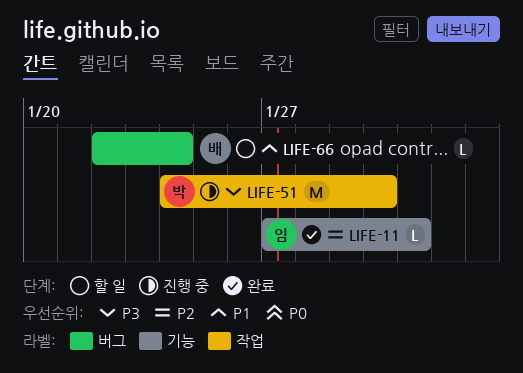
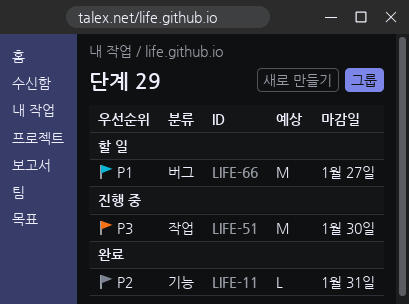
LIFE-66, estimate: L -> M
LIFE-66, due: Jan 24 -> Jan 27

